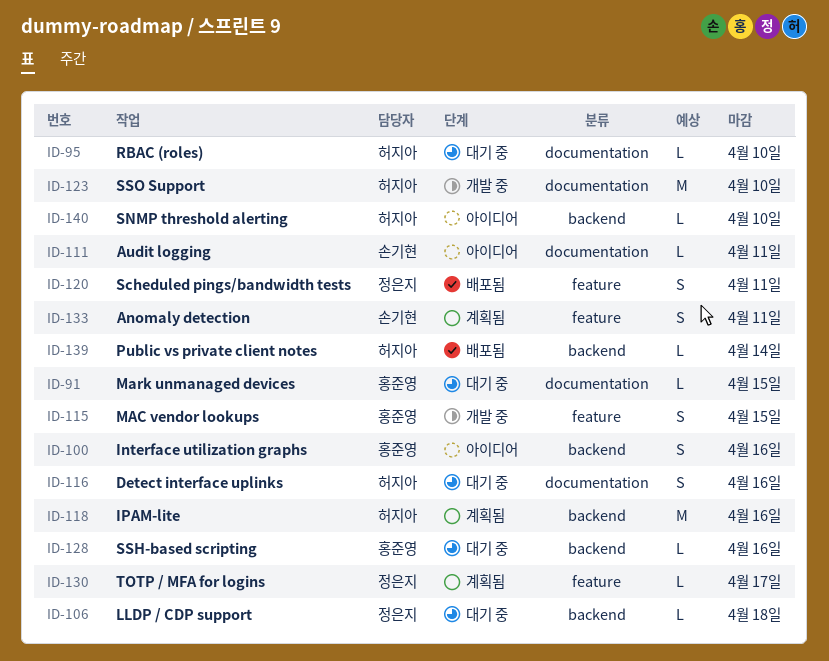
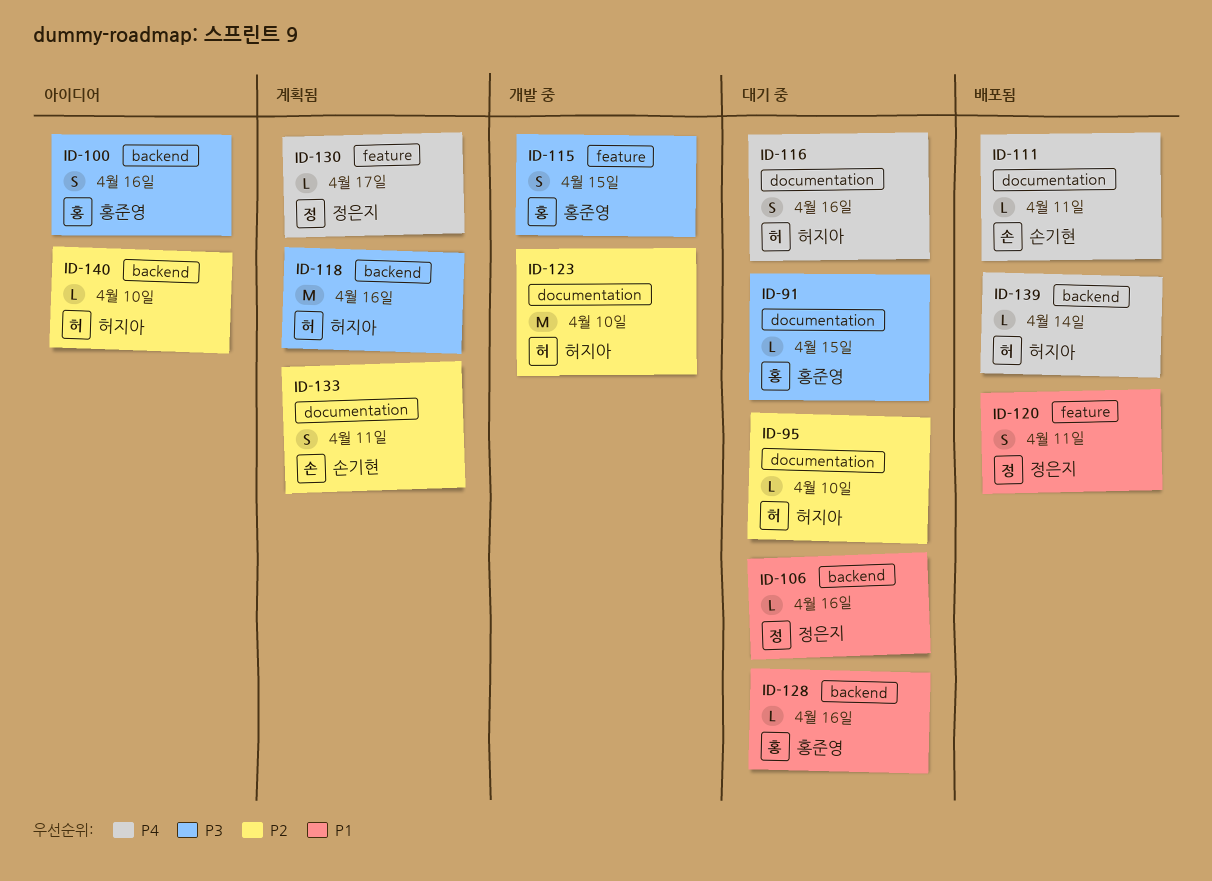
ID-106, due: Apr 18 -> Apr 16
ID-111, status: 아이디어 -> 배포됨
ID-133, label: feature -> documentation

